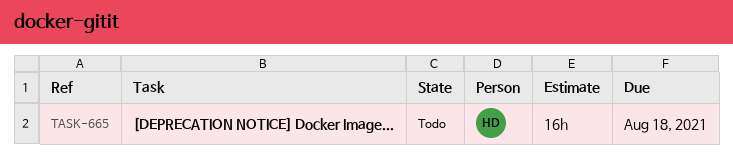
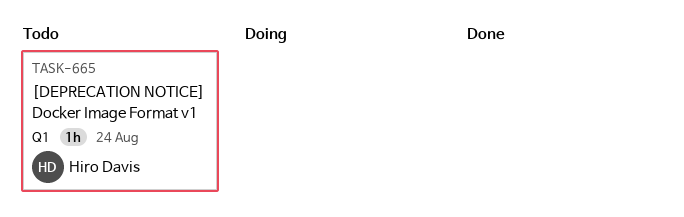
TASK-665, estimate: 16h -> 1h
TASK-665, due: Aug 18 -> Aug 24

